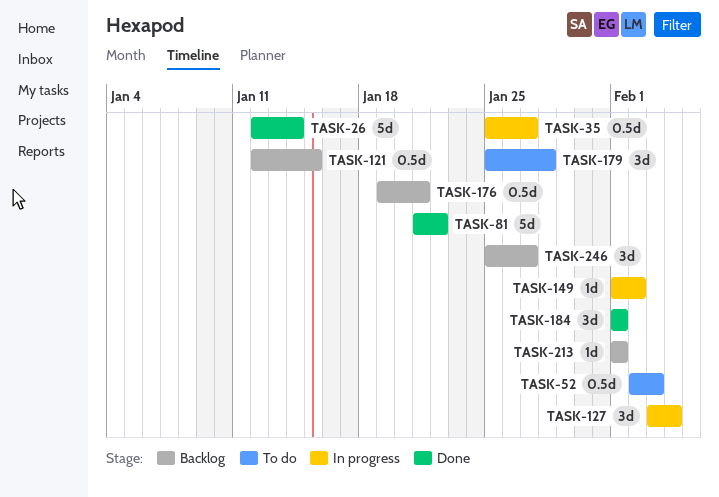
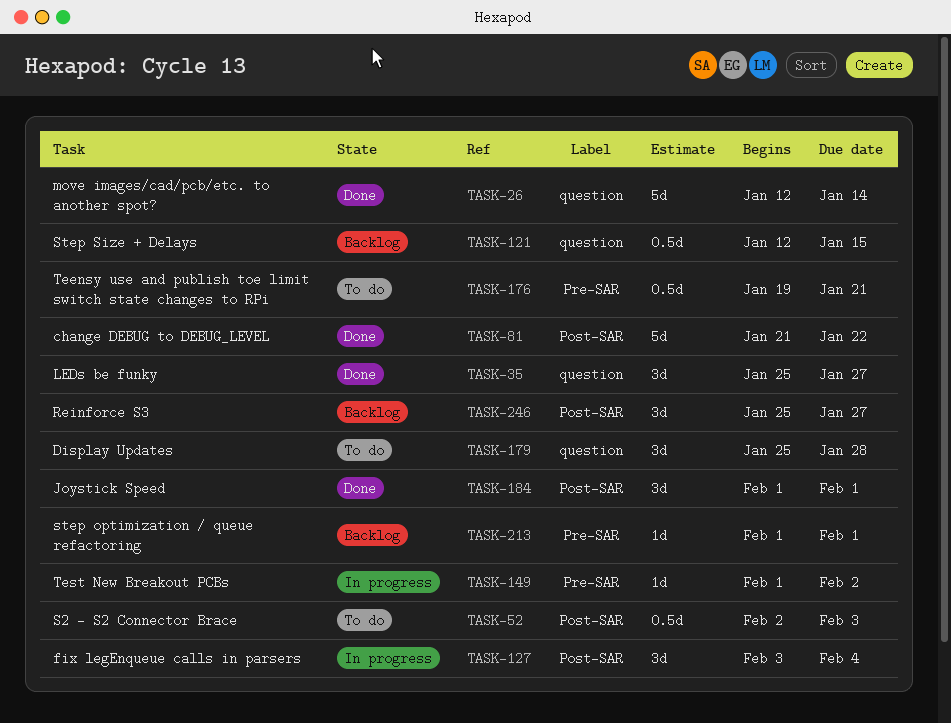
TASK-35, status: In progress -> Done
TASK-35, estimate: 0.5d -> 3d
TASK-176, status: Backlog -> To do

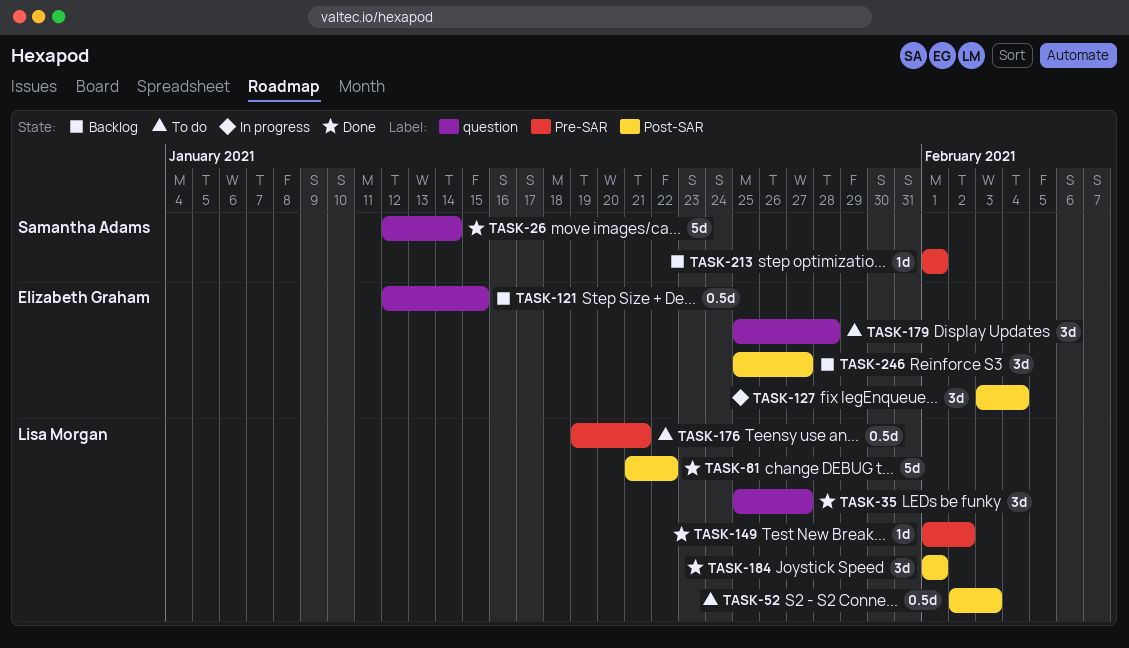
TASK-149, status: In progress -> Done

